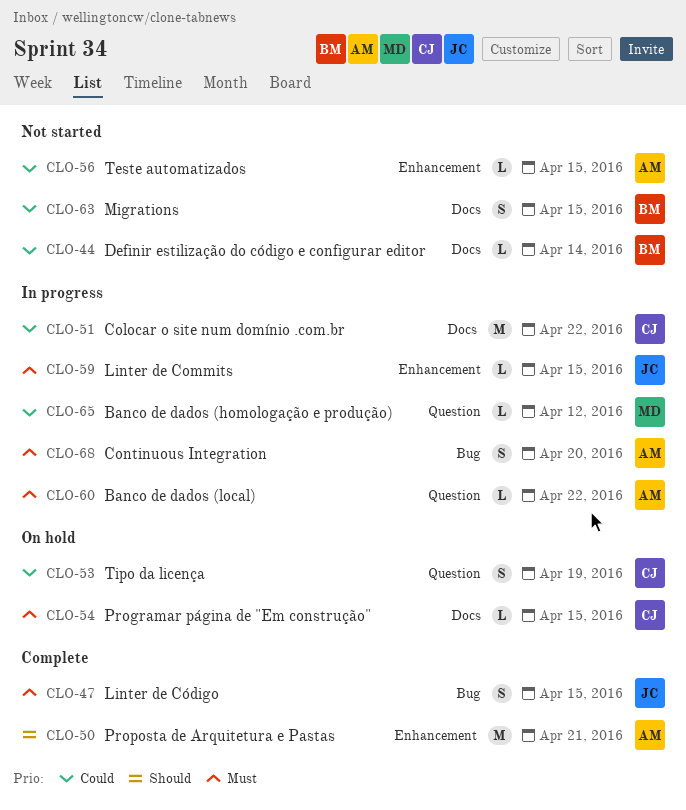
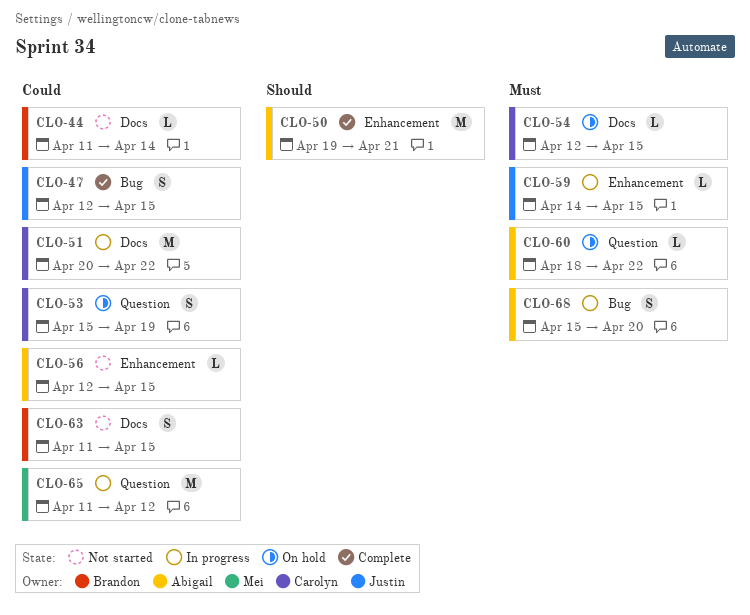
CLO-47, priority: Must -> Could
CLO-60, status: In progress -> On hold
CLO-65, estimate: L -> M

